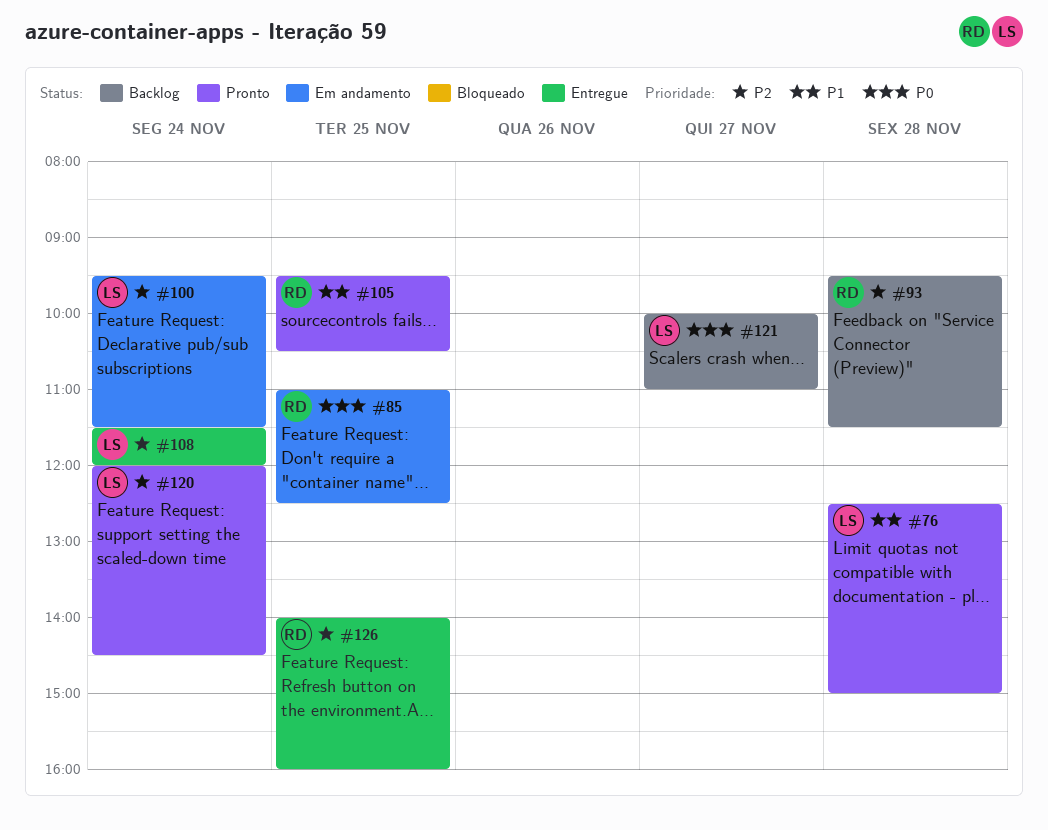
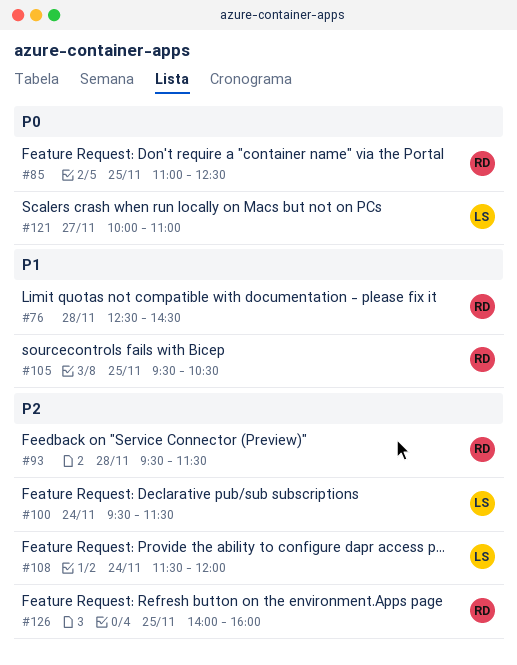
#76, owner: LS -> RD
#76, ends: 15:00 -> 14:30
#120: present -> none

